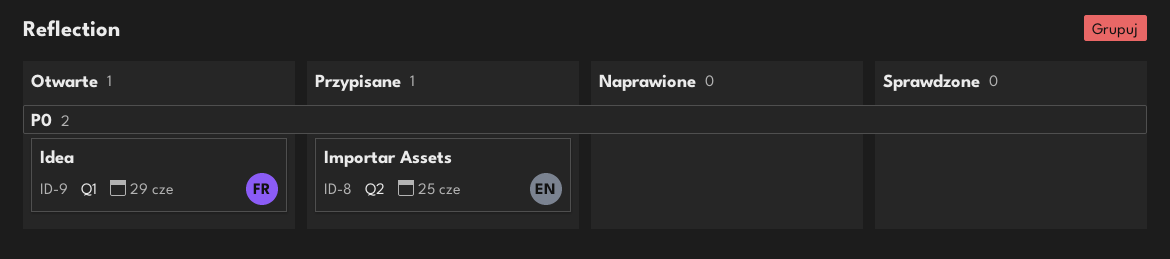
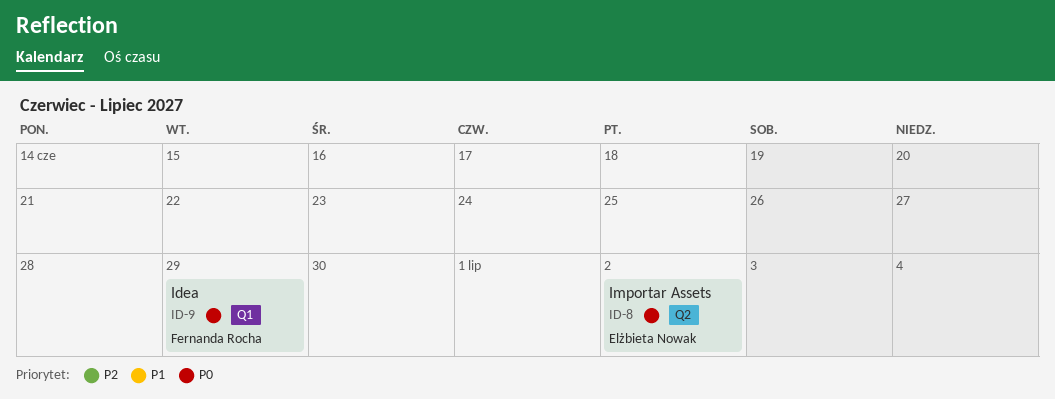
ID-8, due: Jun 25 -> Jul 2

